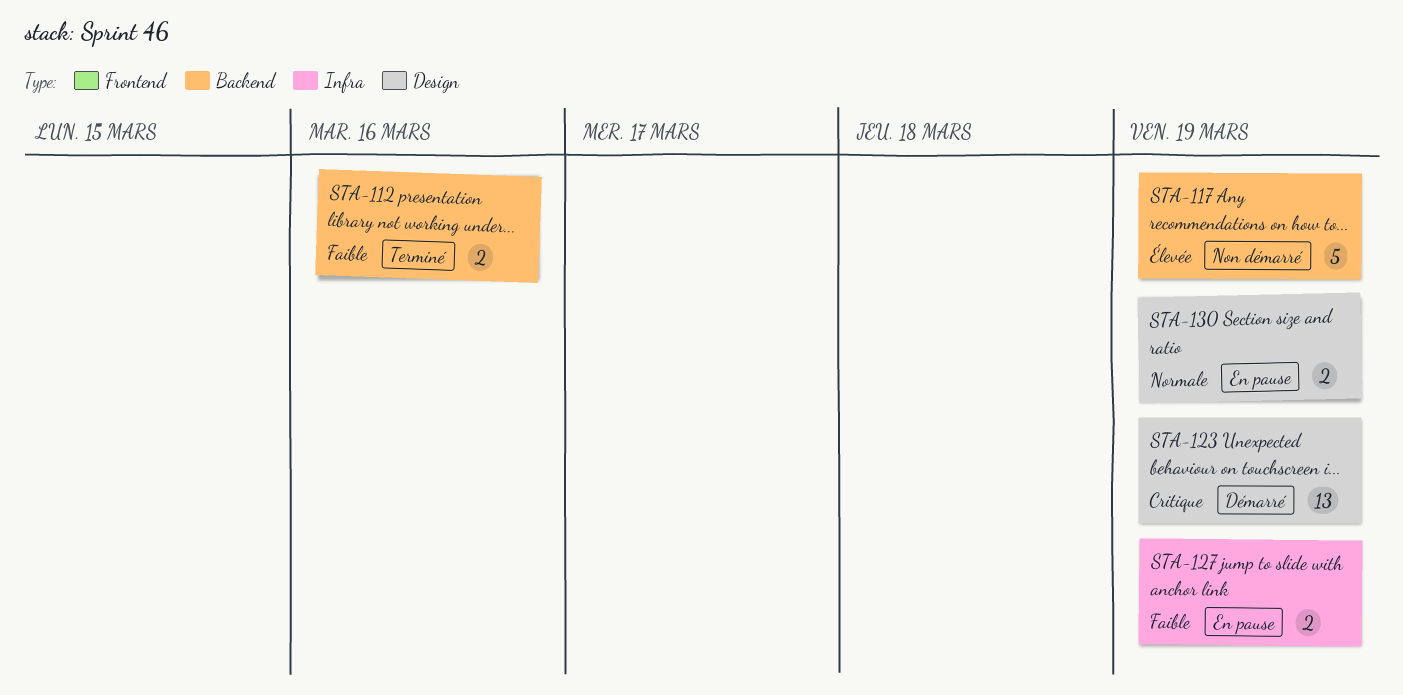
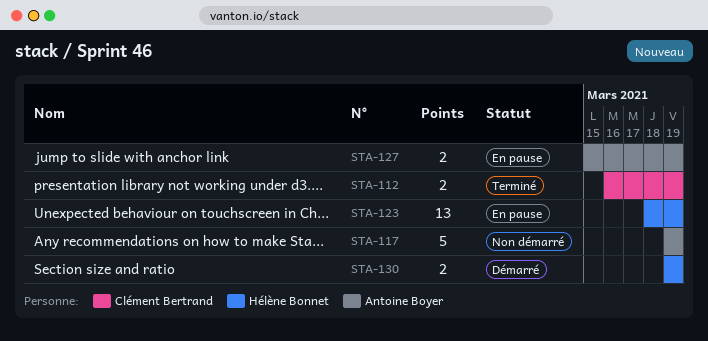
STA-112, due: Mar 16 -> Mar 19
STA-123, status: Démarré -> En pause
STA-130, status: En pause -> Démarré

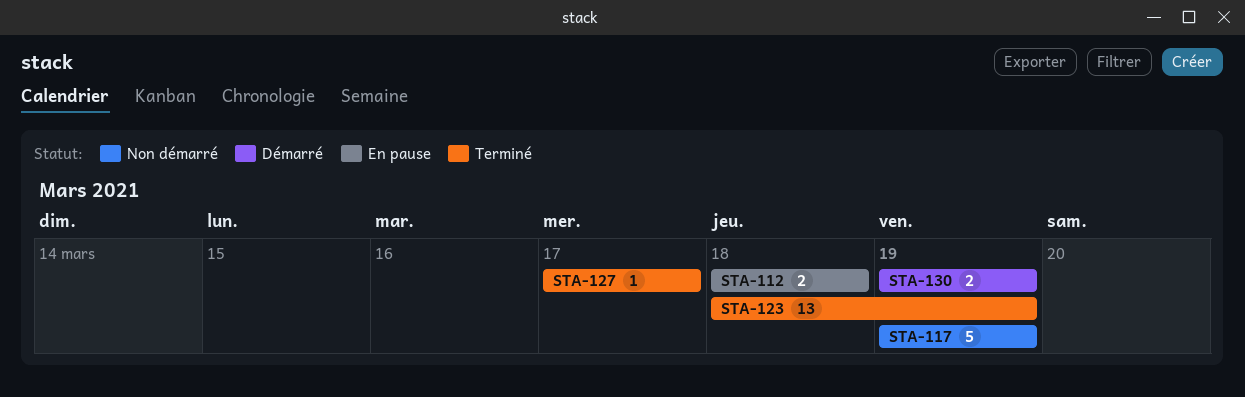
STA-112, status: Terminé -> En pause
STA-112, start: Mar 16 -> Mar 18
STA-112, due: Mar 19 -> Mar 18
STA-123, status: En pause -> Terminé
STA-127, status: En pause -> Terminé
STA-127, estimate: 2 -> 1
STA-127, start: Mar 15 -> Mar 17
STA-127, due: Mar 19 -> Mar 17

